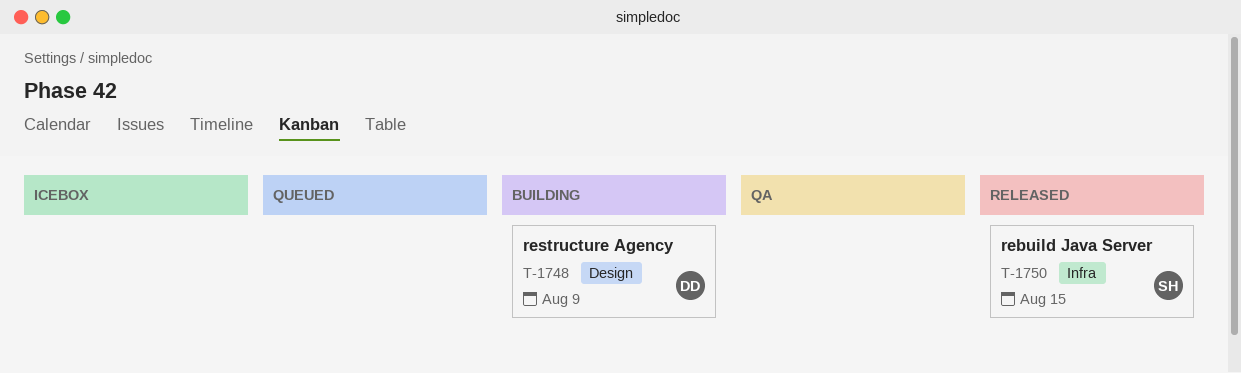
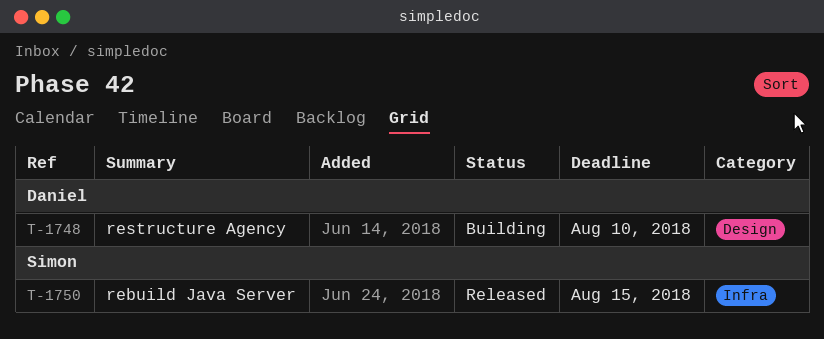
T-1748, due: Aug 9 -> Aug 10

